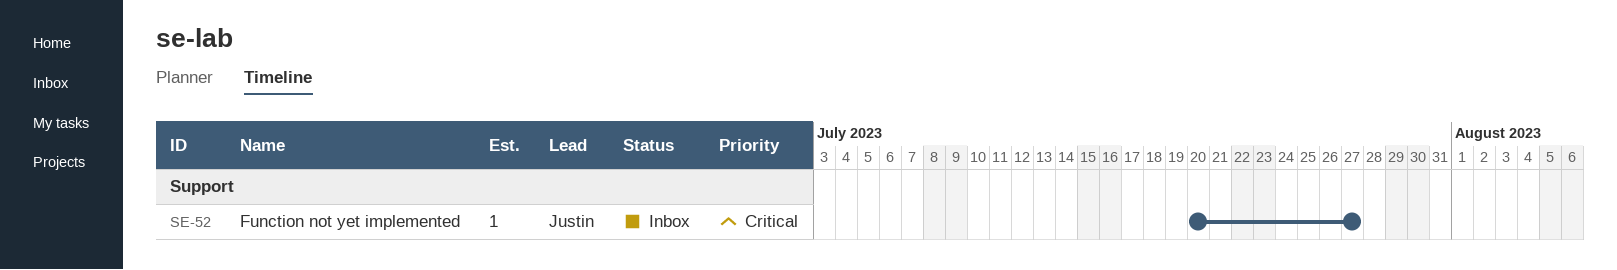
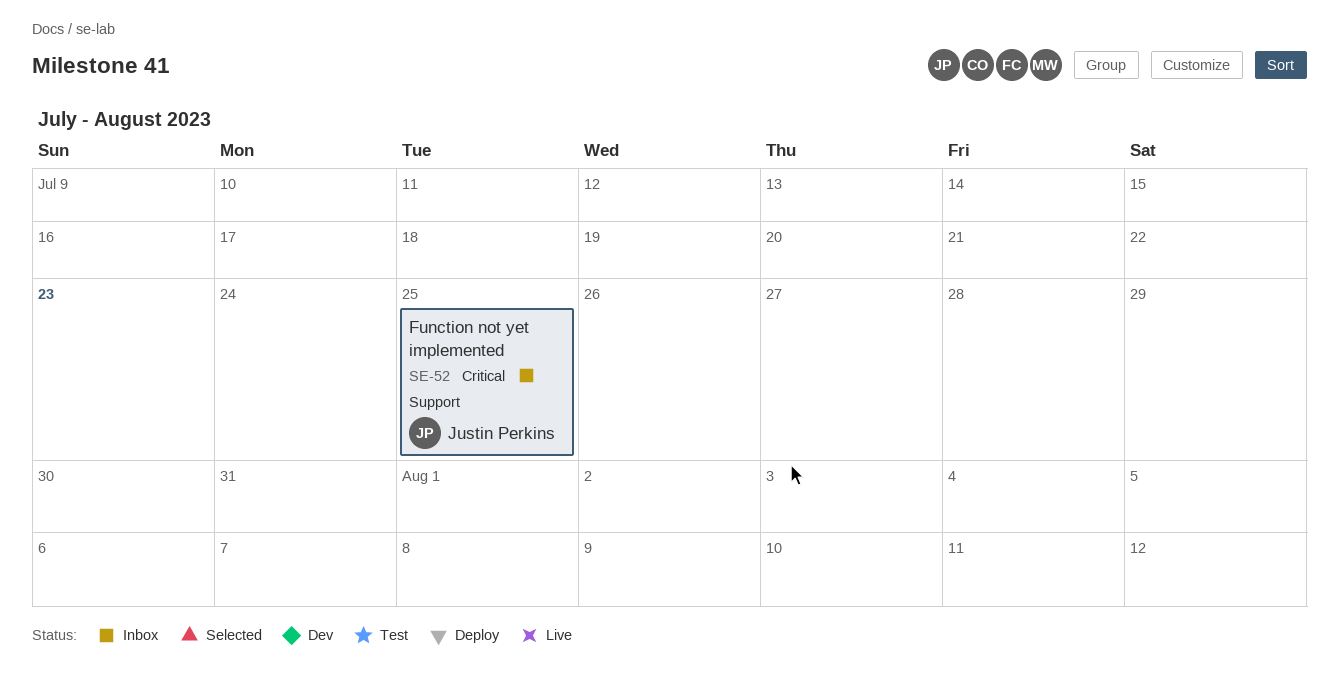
SE-52, due: Jul 27 -> Jul 25

